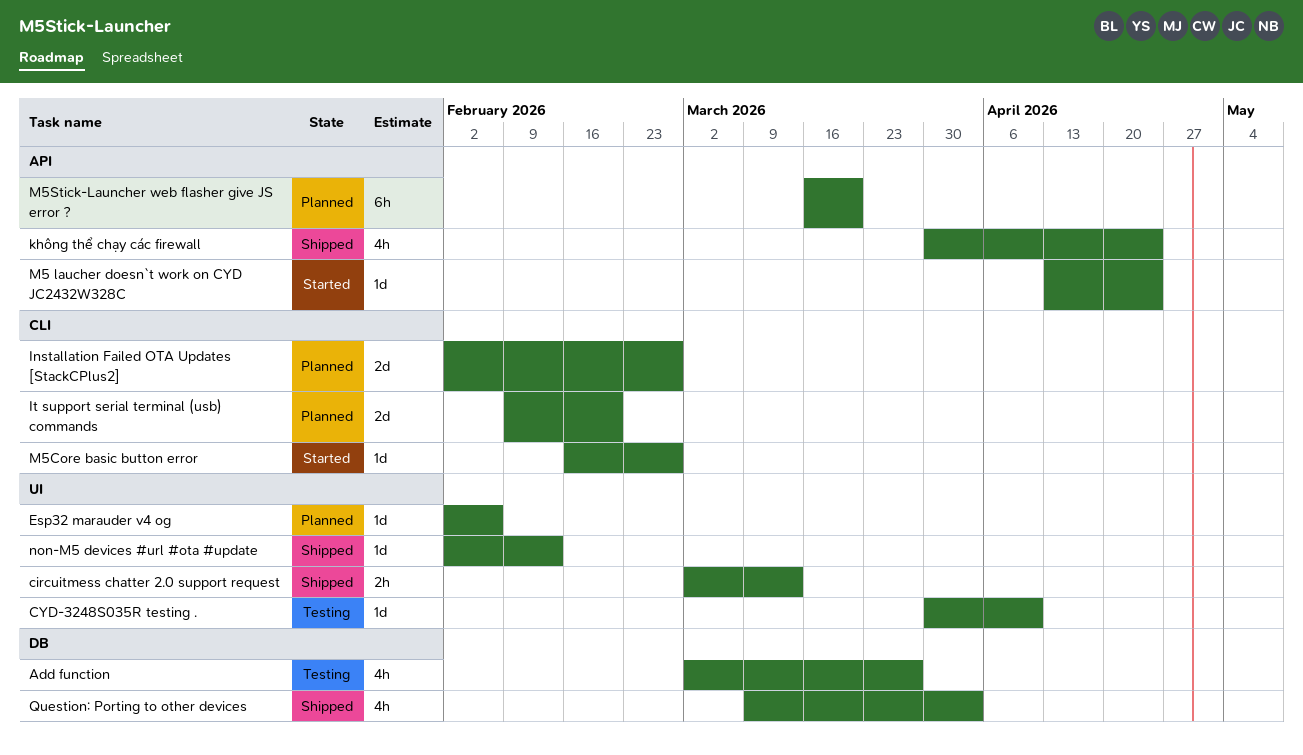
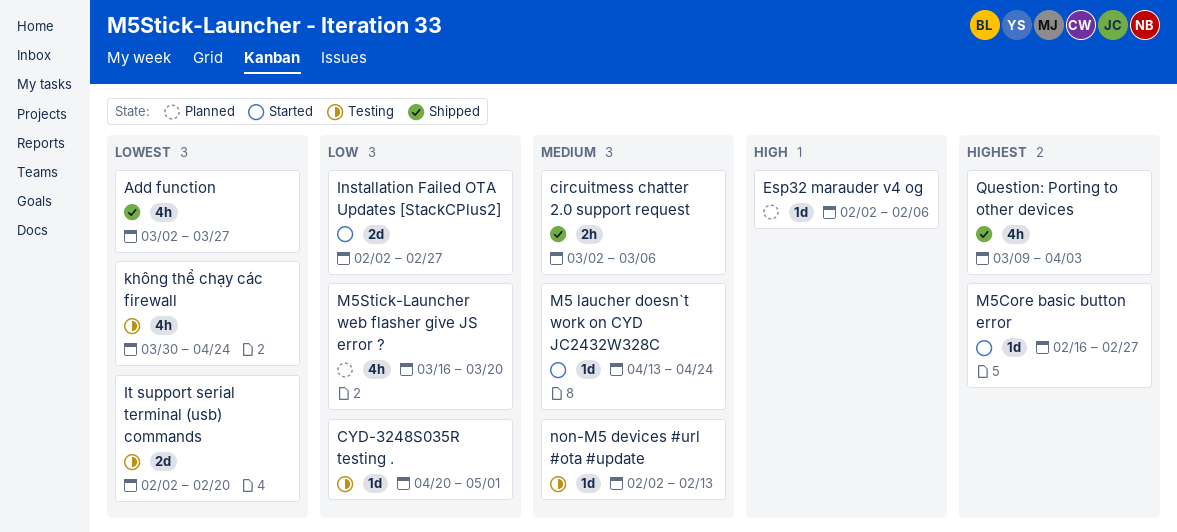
Add function, status: Testing -> Shipped
circuitmess chatter 2.0 support request, due: Mar 13 -> Mar 6
CYD-3248S035R testing ., start: Mar 30 -> Apr 20
CYD-3248S035R testing ., due: Apr 10 -> May 1
Installation Failed OTA Updates [StackCPlus2], status: Planned -> Started
It support serial terminal (usb) commands, status: Planned -> Testing
It support serial terminal (usb) commands, start: Feb 9 -> Feb 2
không thể chạy các firewall, status: Shipped -> Testing
M5Stick-Launcher web flasher give JS error ?, estimate: 6h -> 4h
non-M5 devices #url #ota #update, status: Shipped -> Testing

